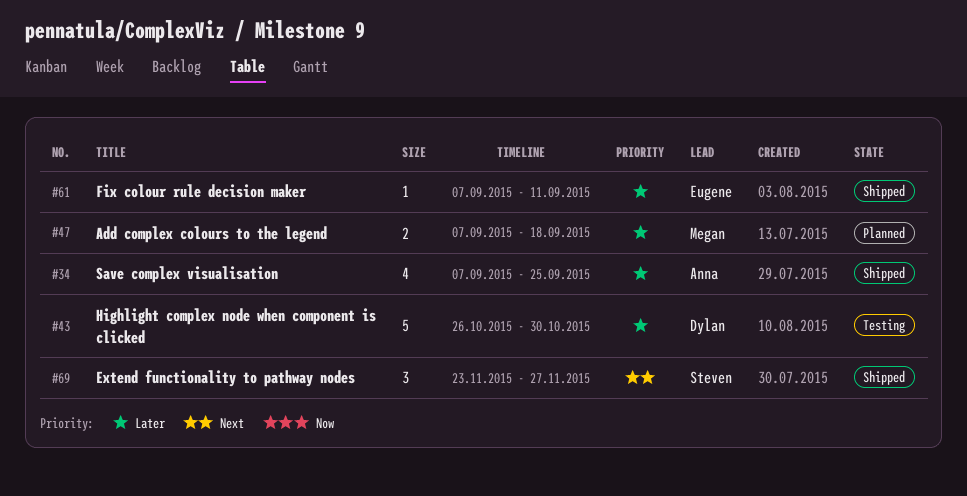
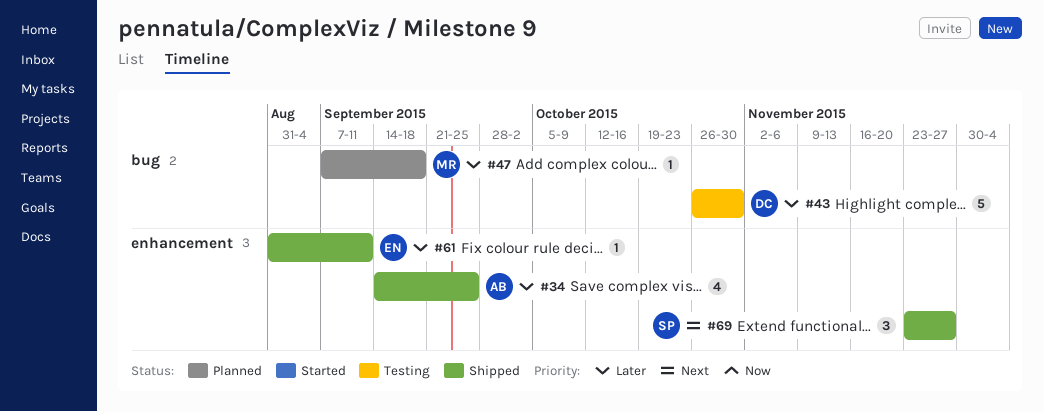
#34, start: Sep 7 -> Sep 14
#47, estimate: 2 -> 1
#61, start: Sep 7 -> Aug 31

